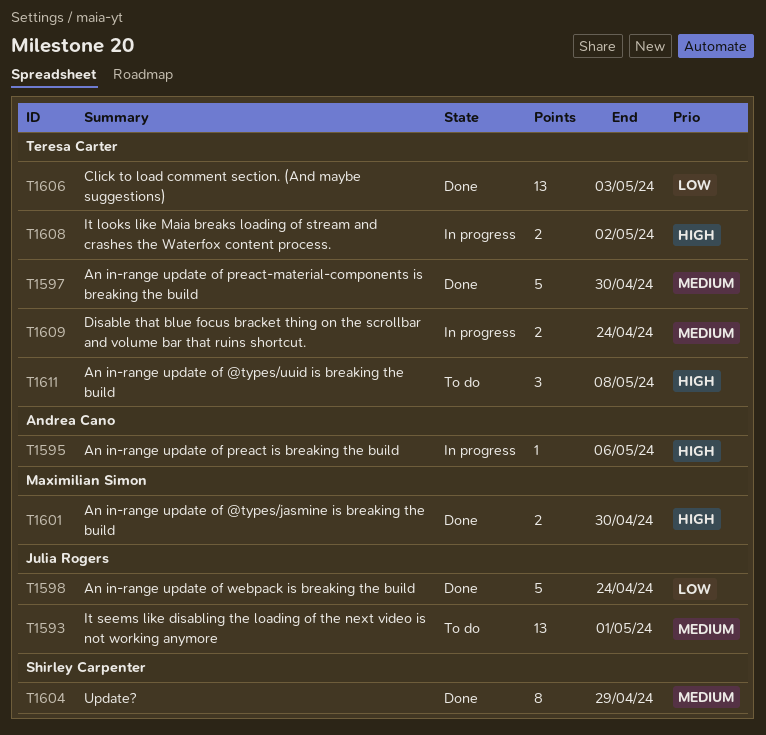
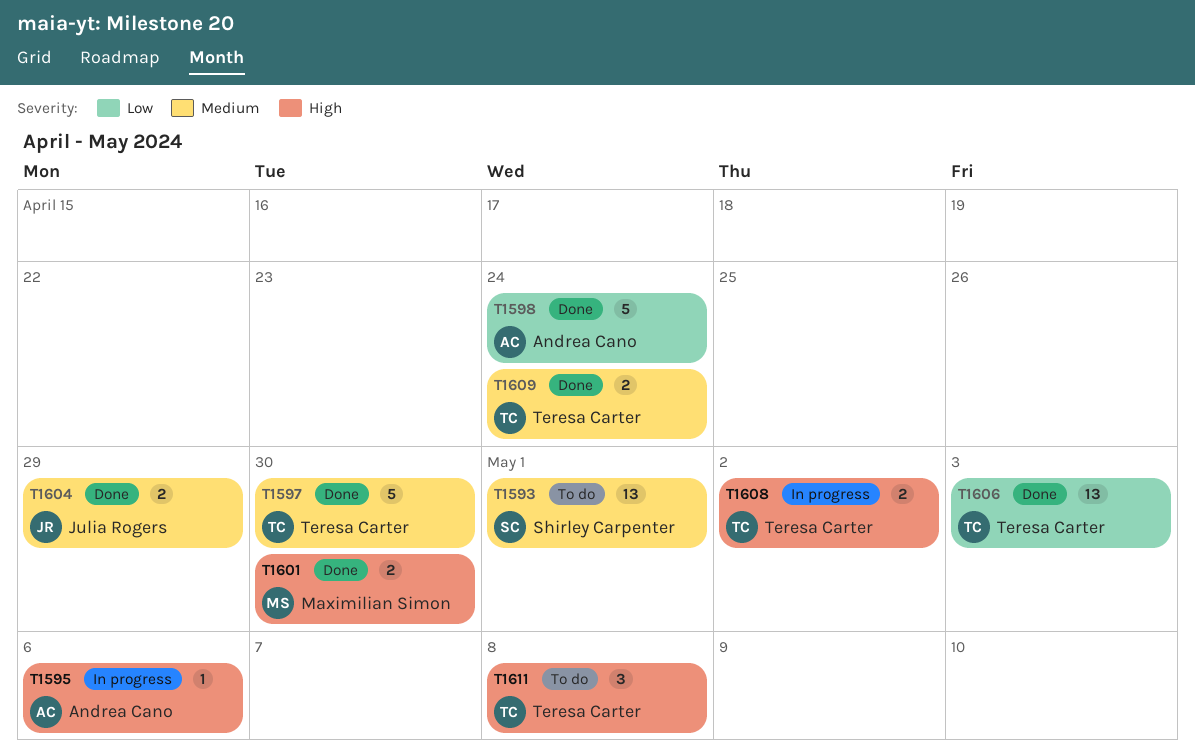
T1593, owner: Julia Rogers -> Shirley Carpenter
T1598, owner: Julia Rogers -> Andrea Cano
T1604, owner: Shirley Carpenter -> Julia Rogers
T1604, estimate: 8 -> 2
T1609, status: In progress -> Done

